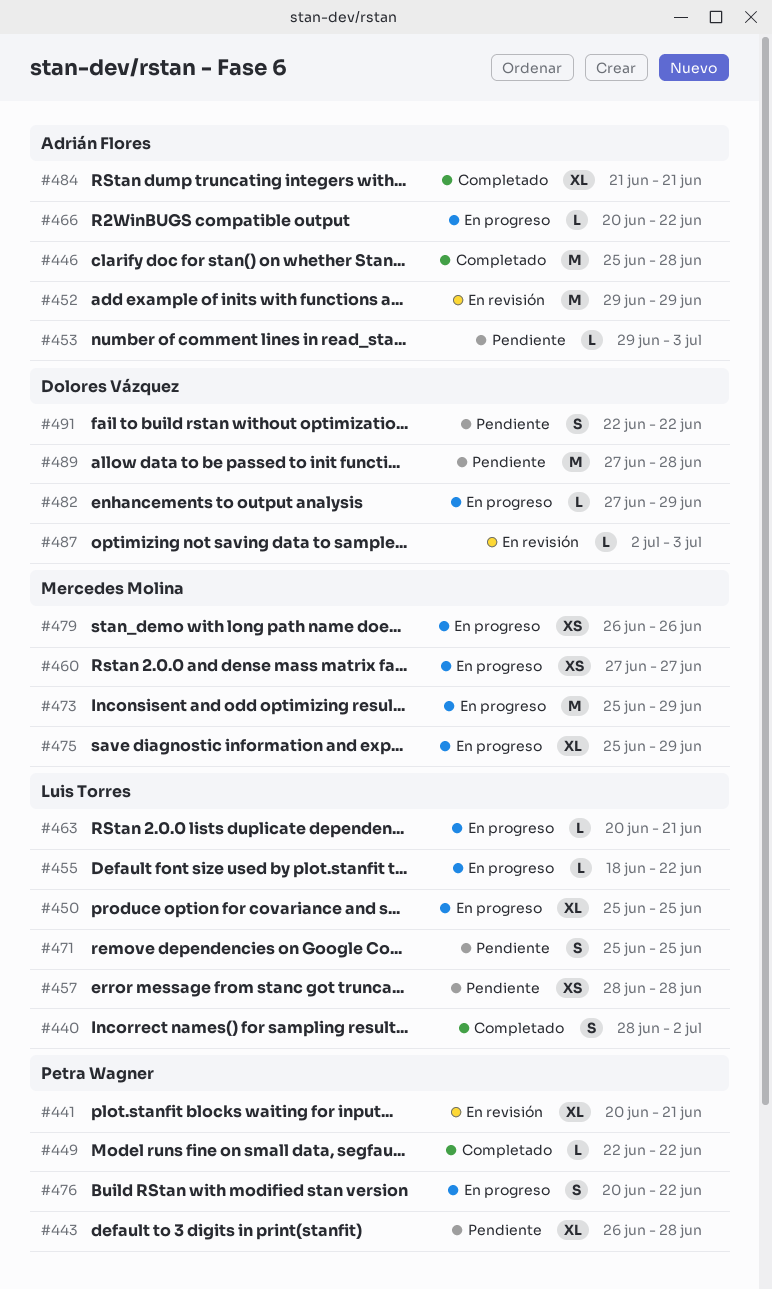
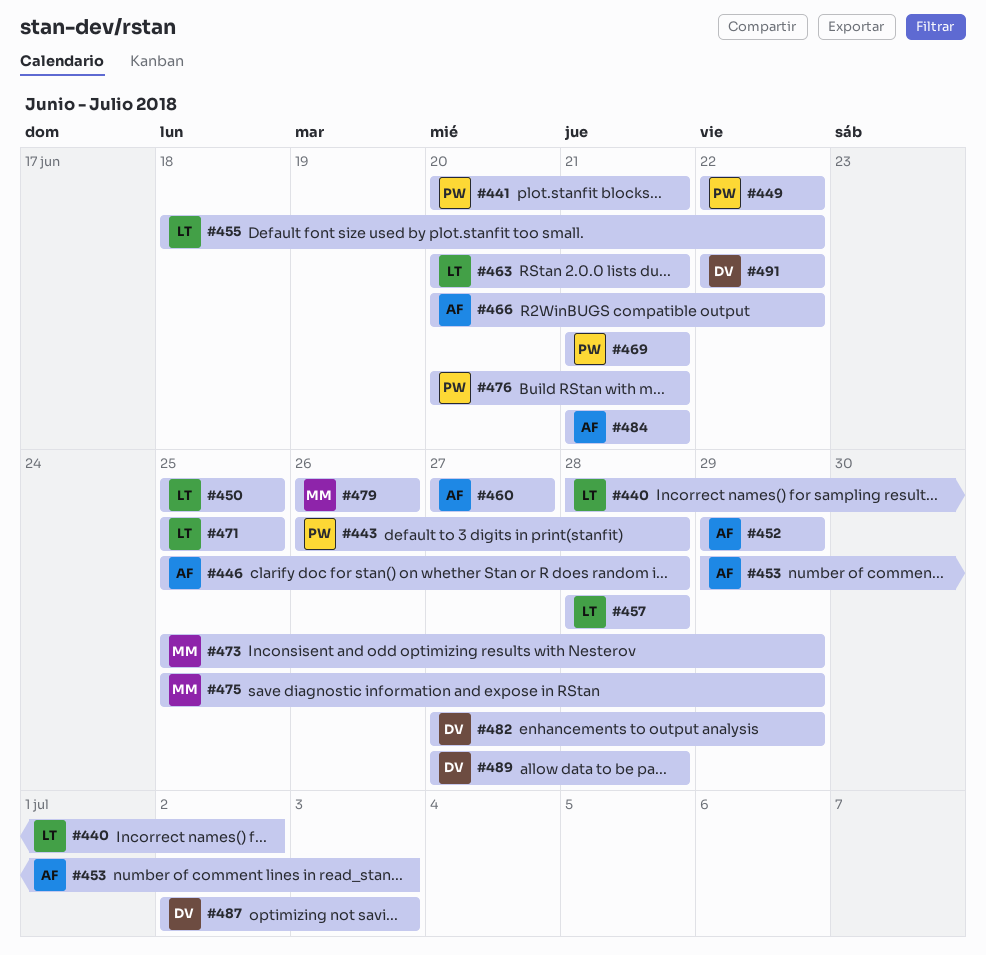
#460, owner: Mercedes Molina -> Adrián Flores
#469: none -> present
#476, due: Jun 22 -> Jun 21

